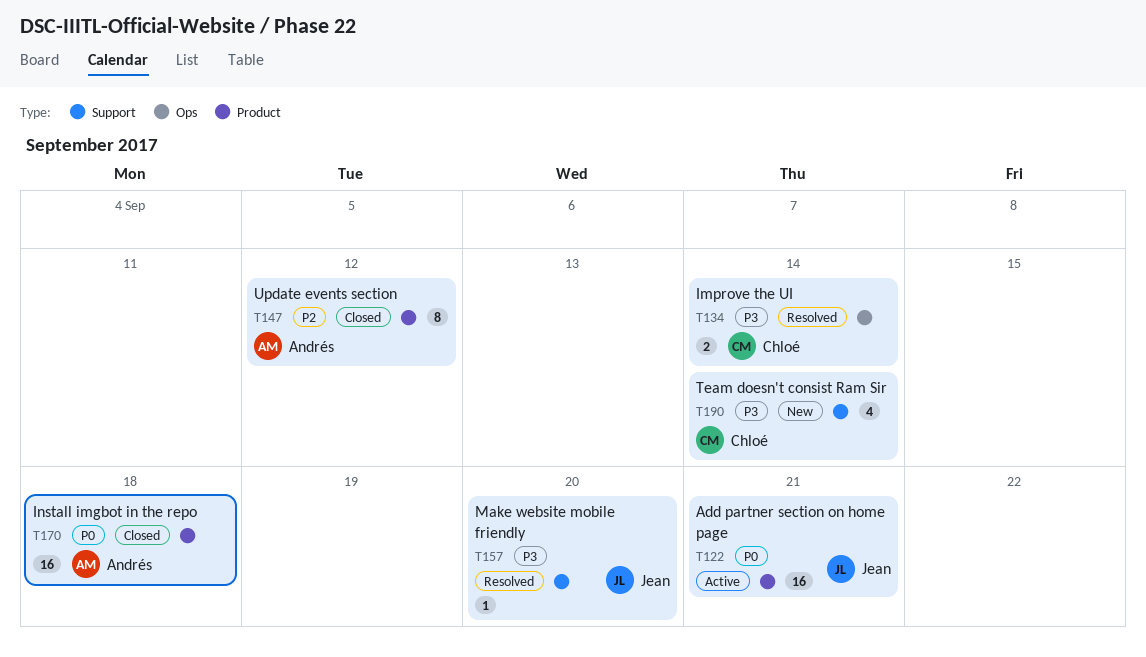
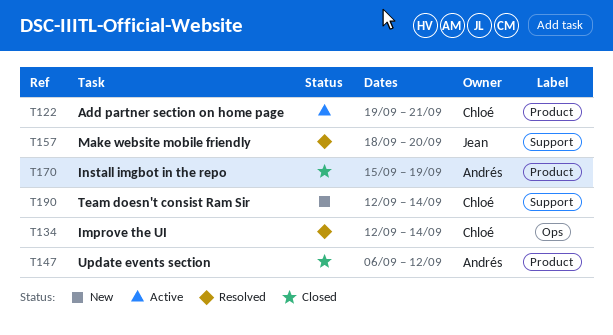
T122, owner: Jean -> Chloé
T170, due: Sep 18 -> Sep 19

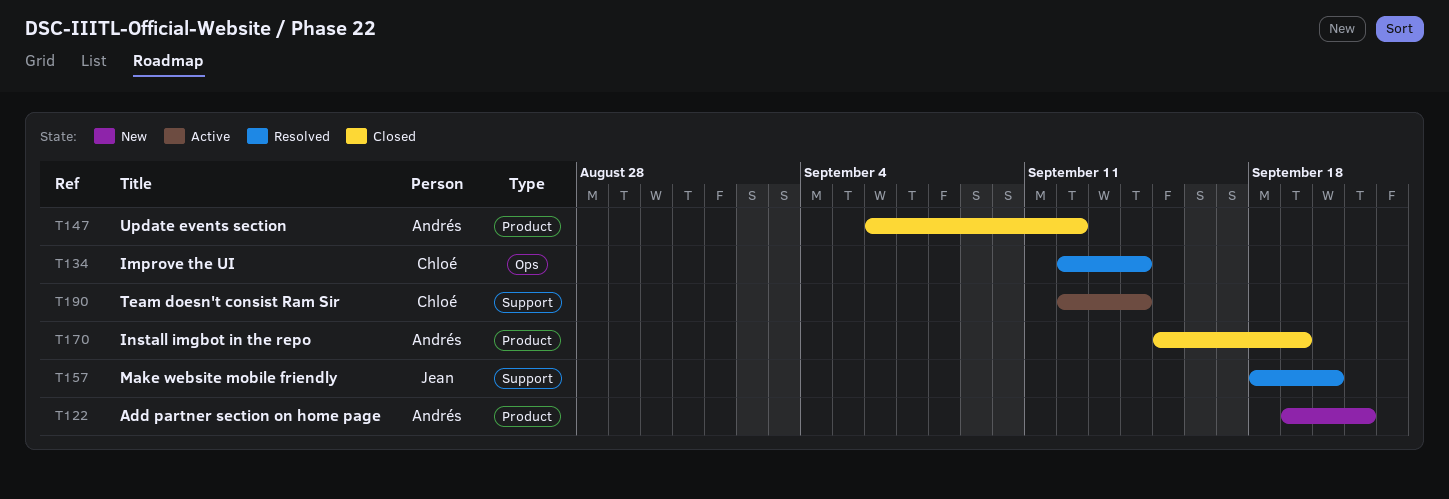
T122, status: Active -> New
T122, owner: Chloé -> Andrés
T190, status: New -> Active

